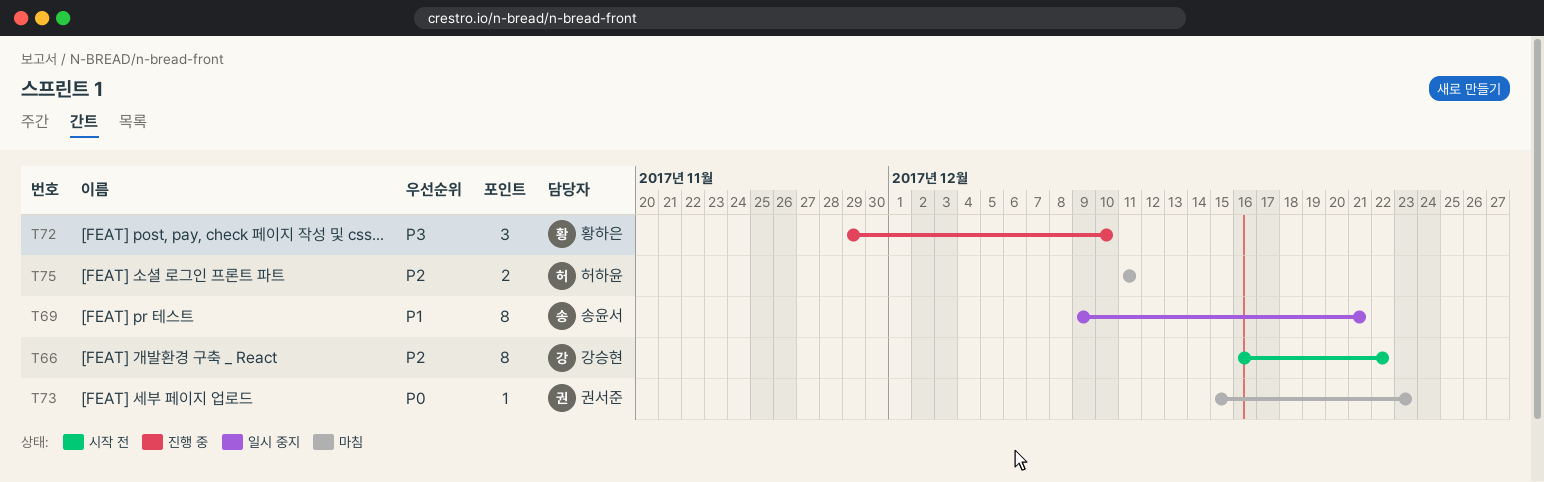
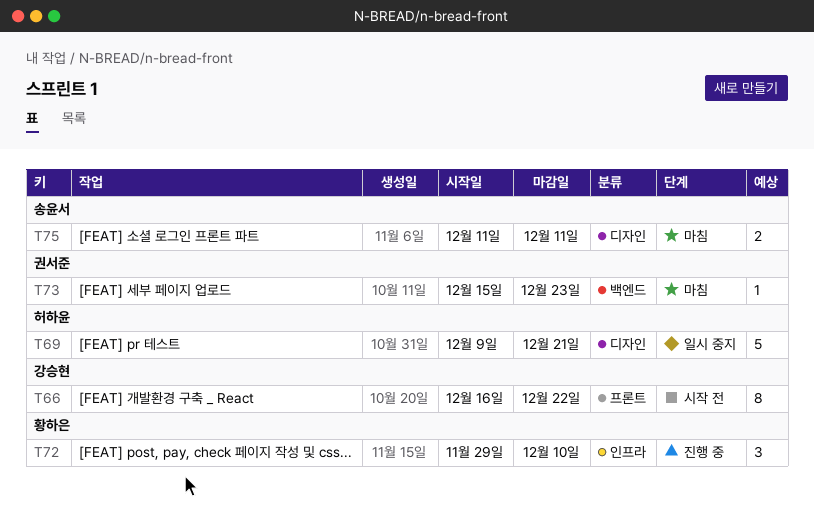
T69, owner: 송윤서 -> 허하윤
T69, estimate: 8 -> 5
T75, owner: 허하윤 -> 송윤서

